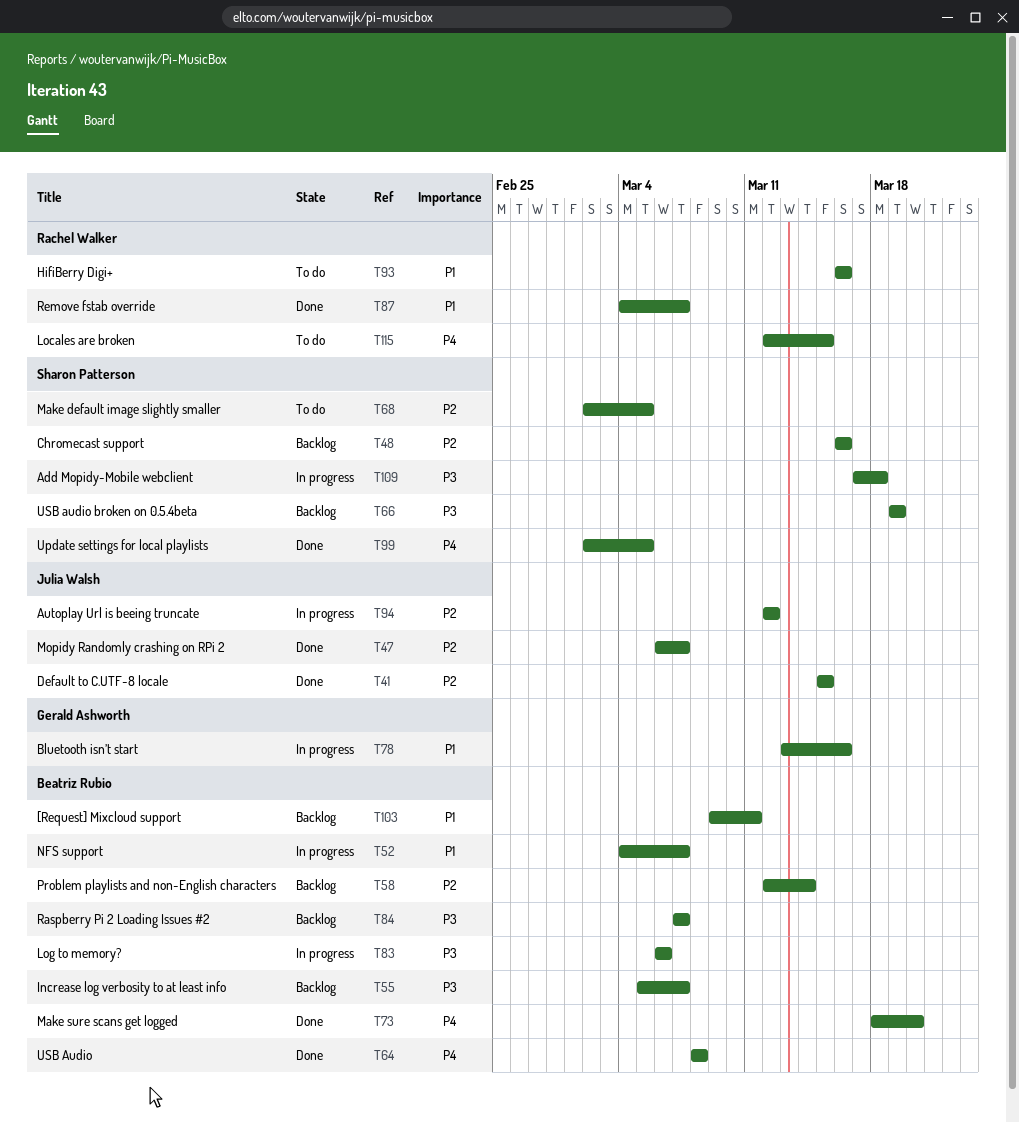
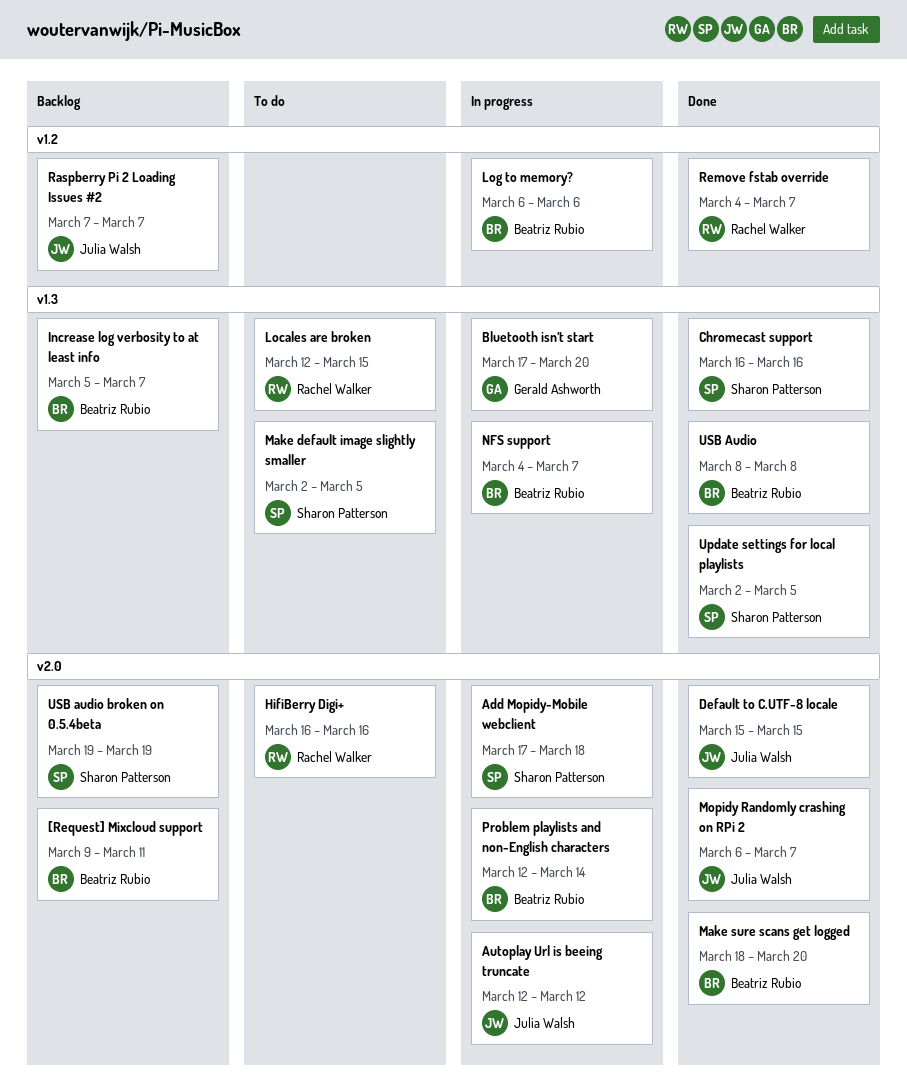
Bluetooth isn’t start, start: Mar 13 -> Mar 17
Bluetooth isn’t start, due: Mar 16 -> Mar 20
Chromecast support, status: Backlog -> Done
Problem playlists and non-English characters, status: Backlog -> In progress
Raspberry Pi 2 Loading Issues #2, owner: Beatriz Rubio -> Julia Walsh

